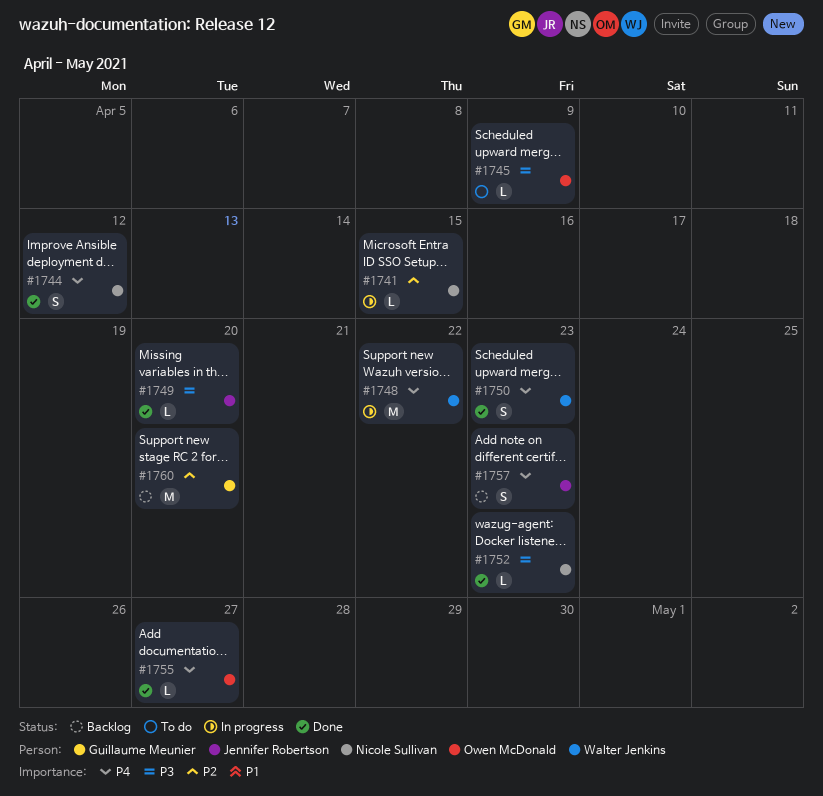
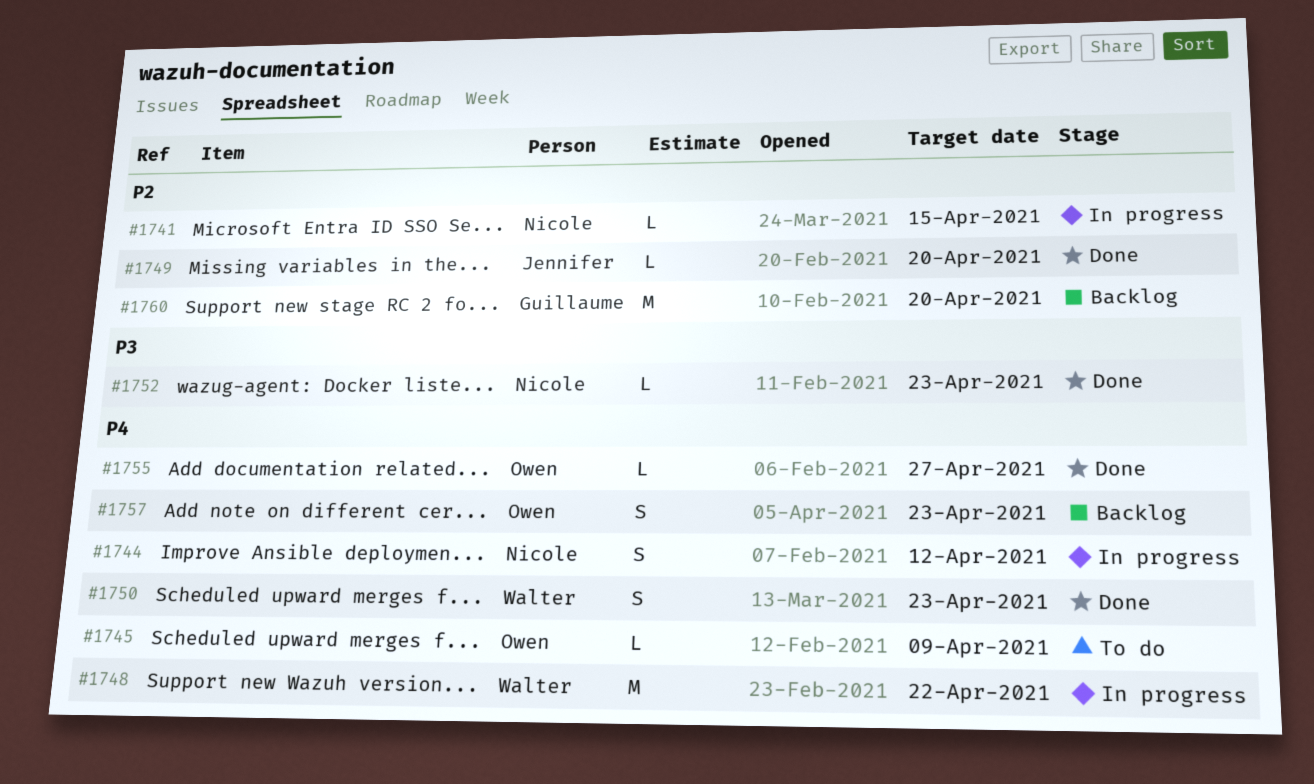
#1744, status: Done -> In progress
#1745, priority: P3 -> P4
#1749, priority: P3 -> P2
#1757, owner: Jennifer Robertson -> Owen McDonald

